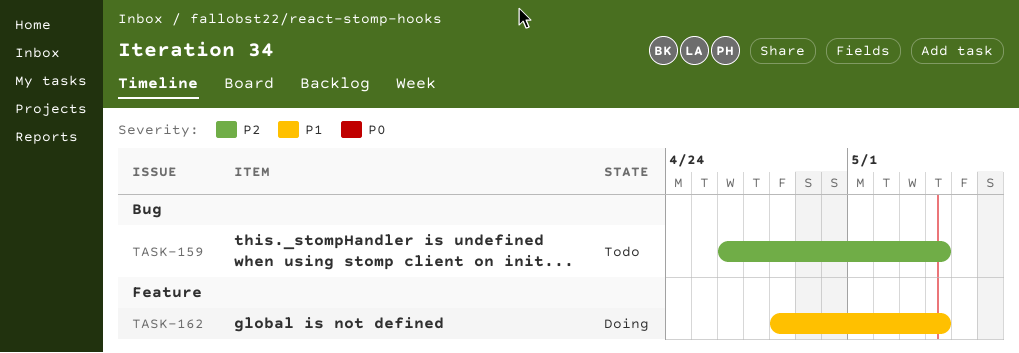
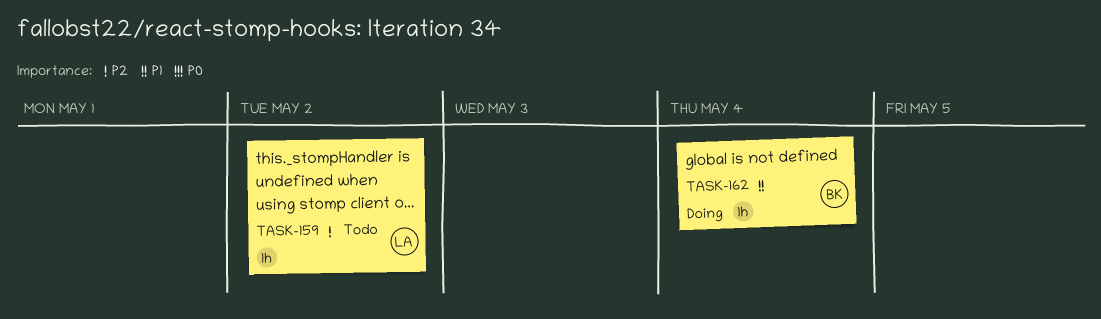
TASK-159, due: May 4 -> May 2

